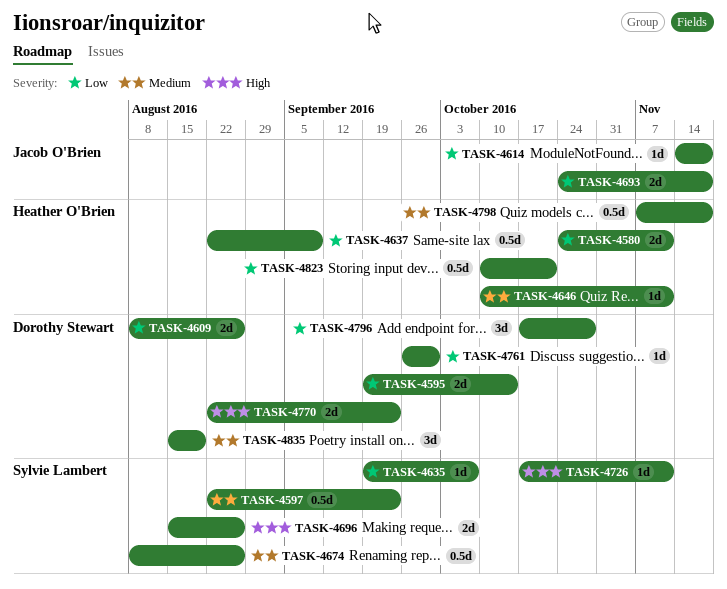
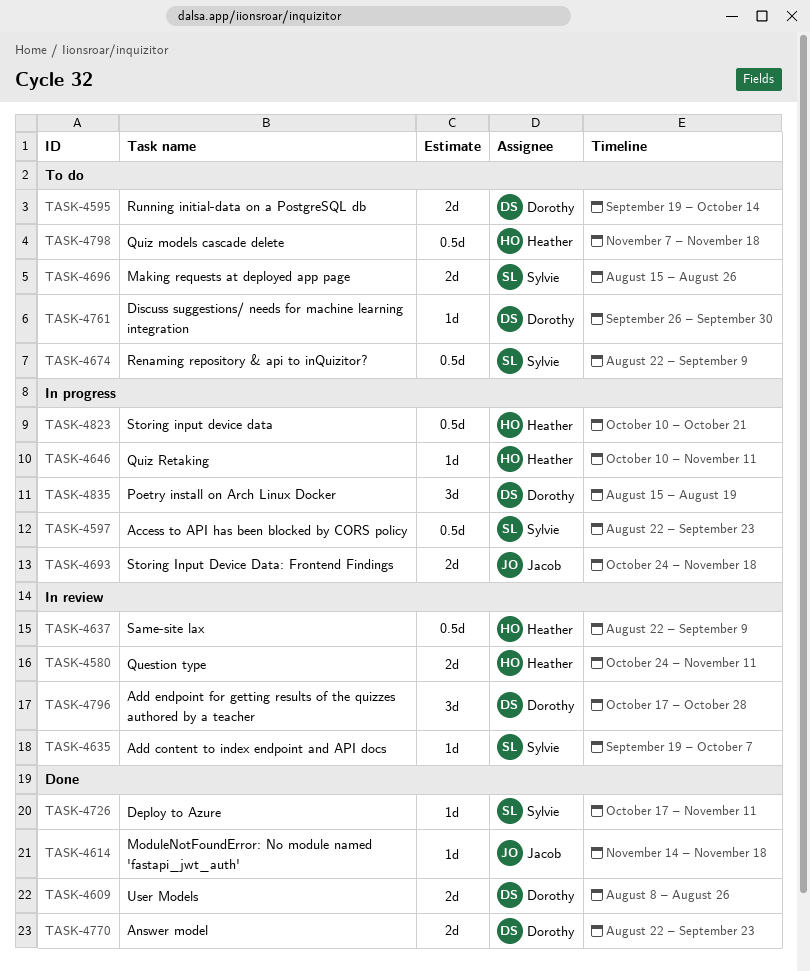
TASK-4674, start: Aug 8 -> Aug 22
TASK-4674, due: Aug 26 -> Sep 9

